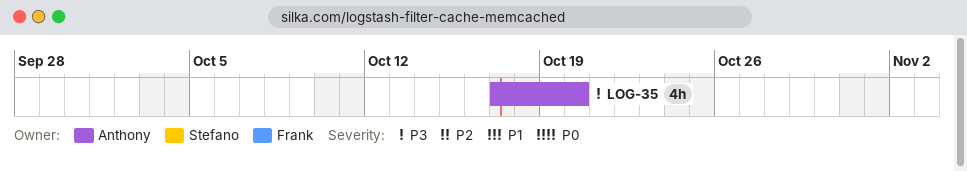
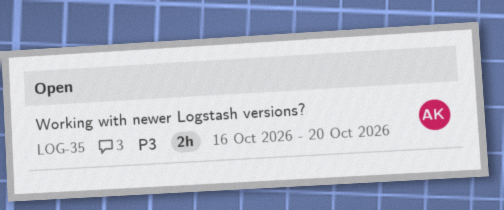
LOG-35, estimate: 4h -> 2h
LOG-35, start: Oct 17 -> Oct 16

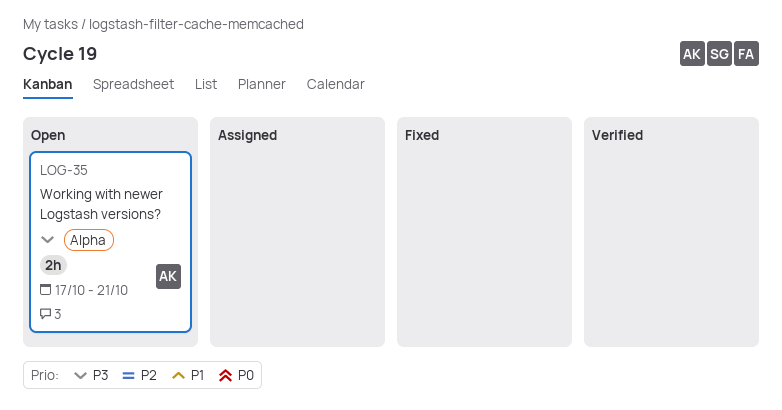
LOG-35, start: Oct 16 -> Oct 17
LOG-35, due: Oct 20 -> Oct 21

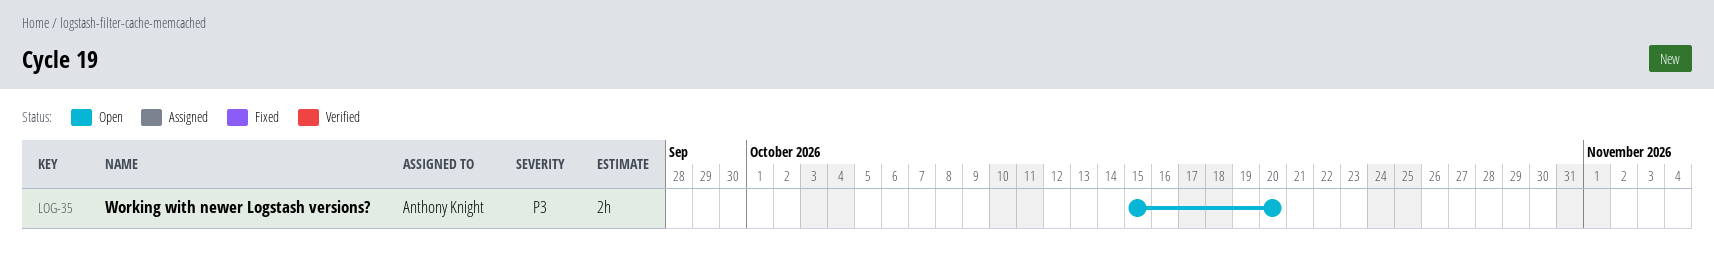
LOG-35, start: Oct 17 -> Oct 15
LOG-35, due: Oct 21 -> Oct 20

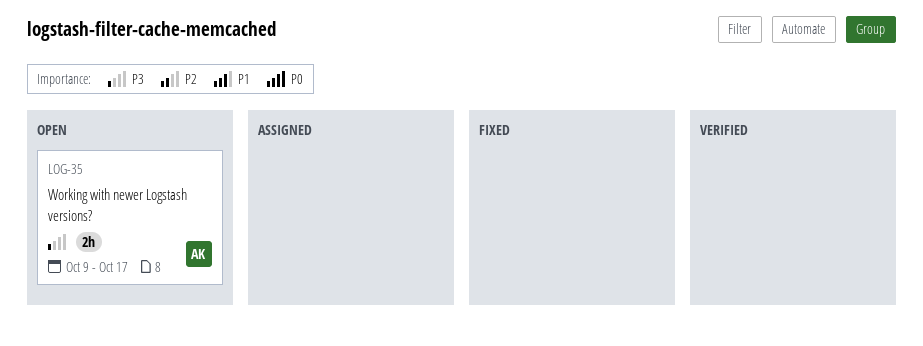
LOG-35, start: Oct 15 -> Oct 9
LOG-35, due: Oct 20 -> Oct 17

